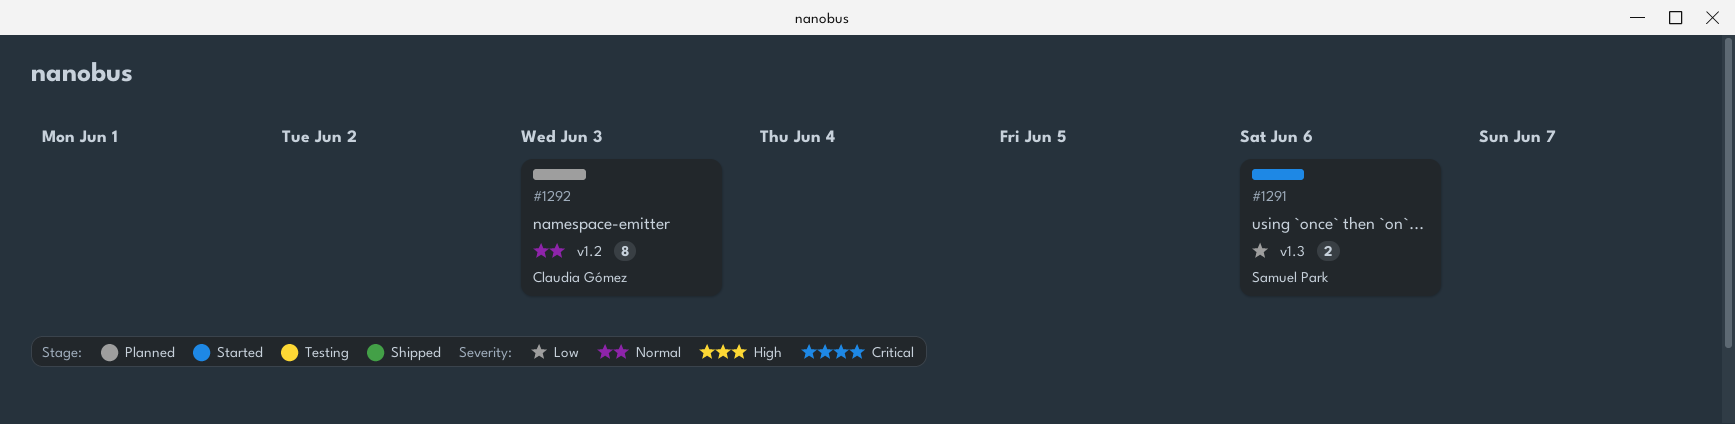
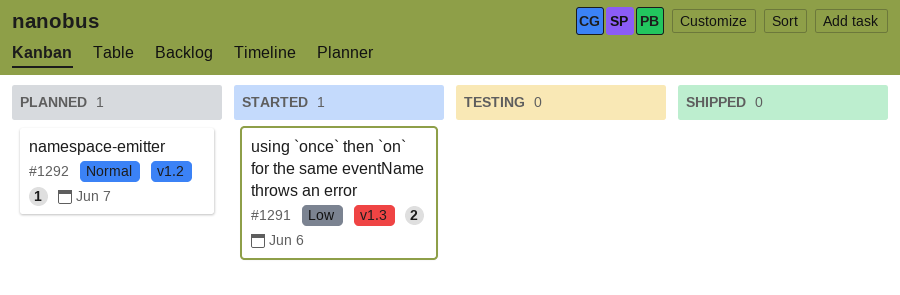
#1292, estimate: 8 -> 1
#1292, due: Jun 3 -> Jun 7

